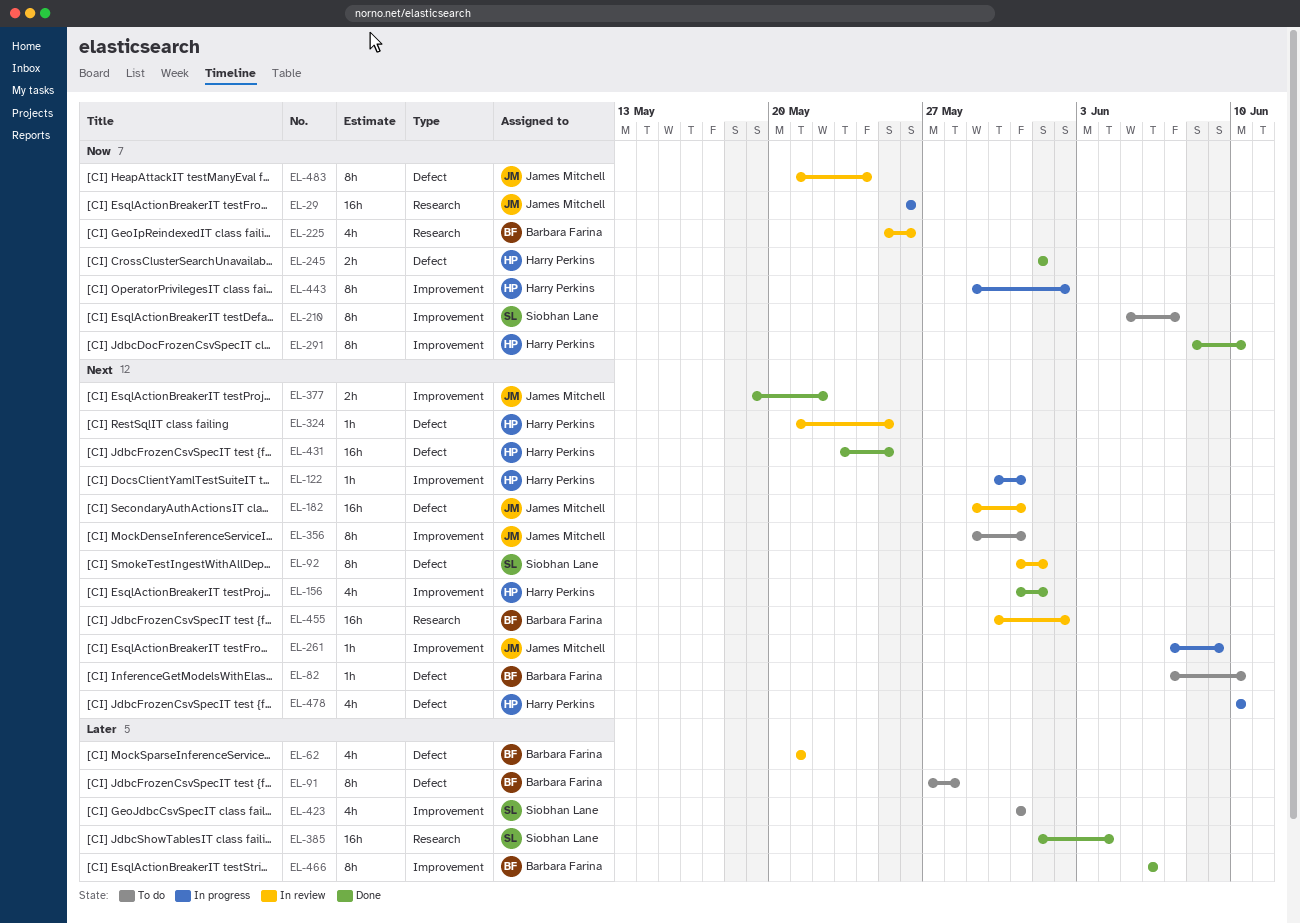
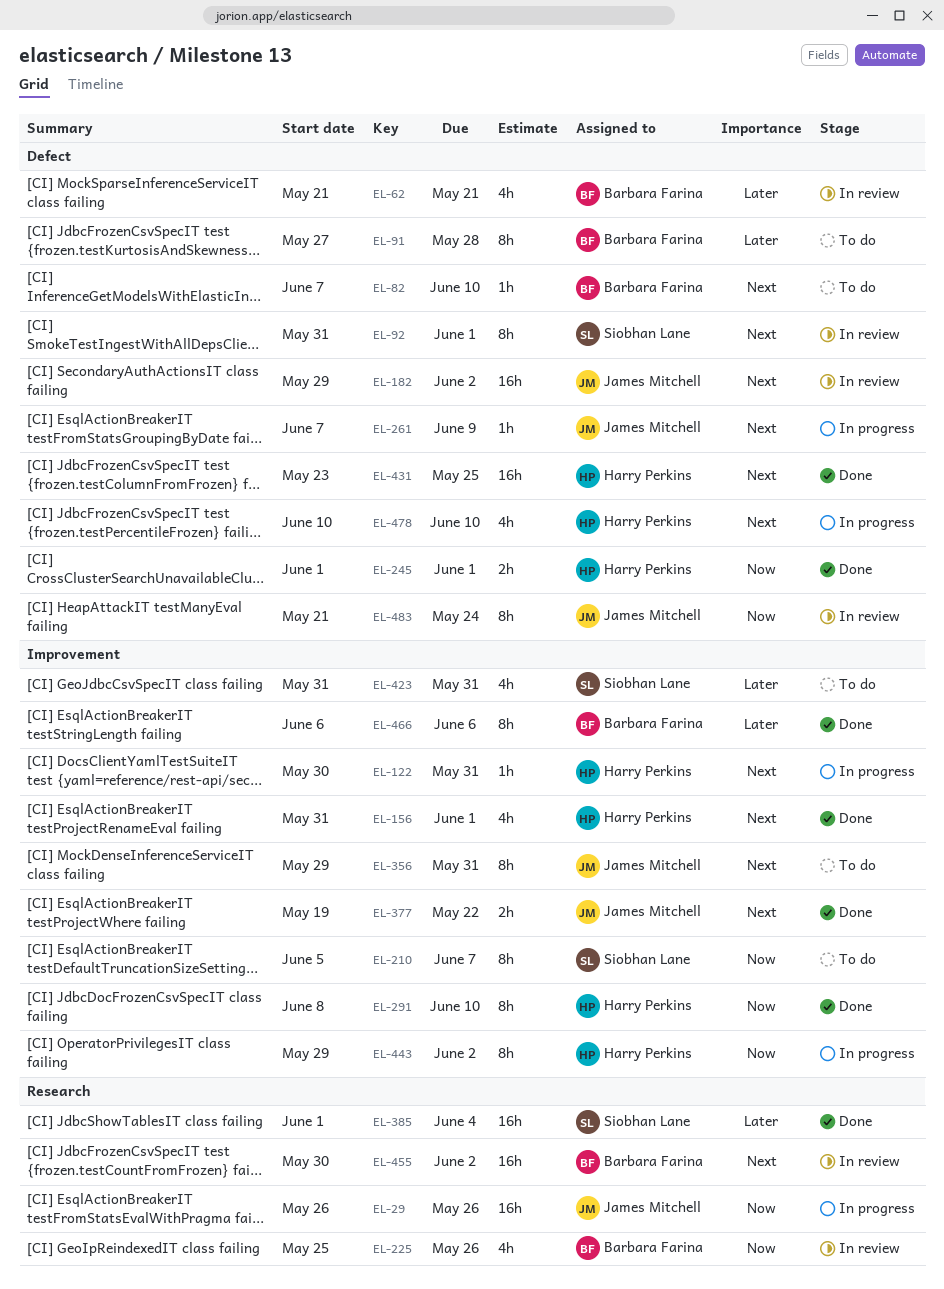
EL-182, due: May 31 -> Jun 2
EL-261, label: Improvement -> Defect
EL-324: present -> none

